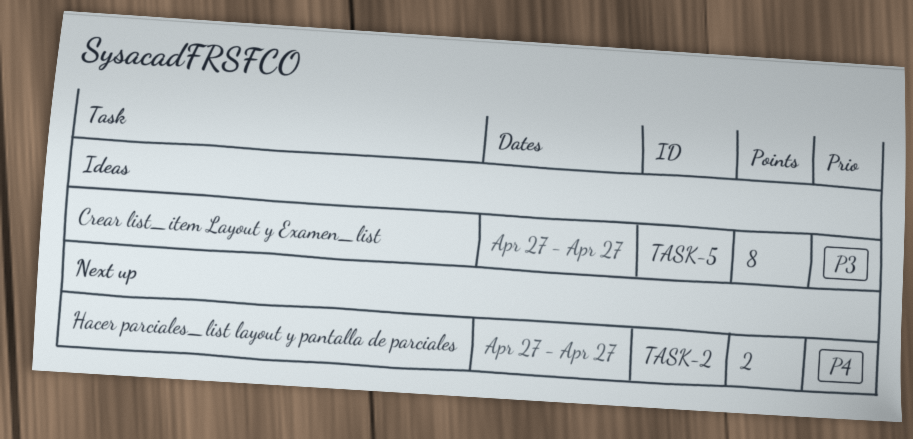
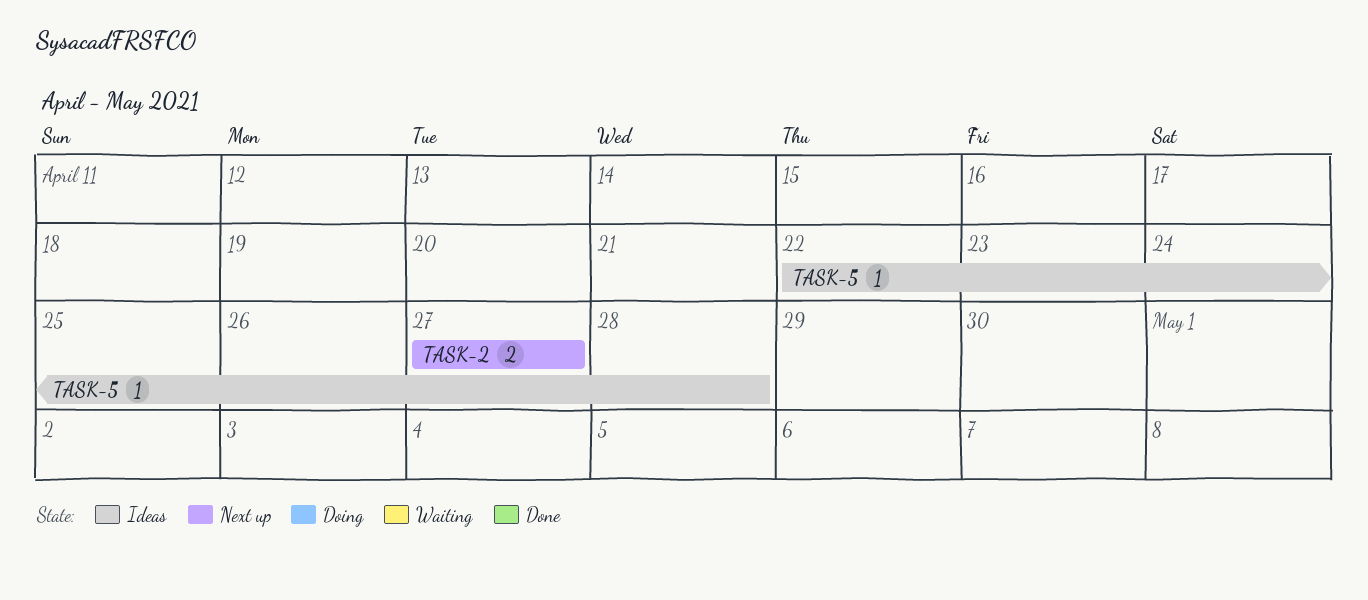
TASK-5, estimate: 8 -> 1
TASK-5, start: Apr 27 -> Apr 22
TASK-5, due: Apr 27 -> Apr 28

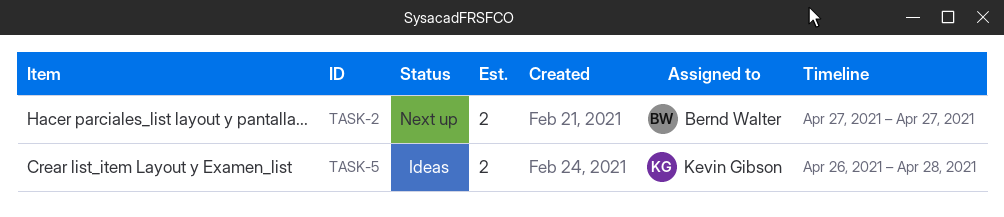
TASK-5, estimate: 1 -> 2
TASK-5, start: Apr 22 -> Apr 26

